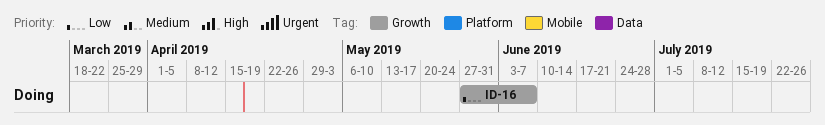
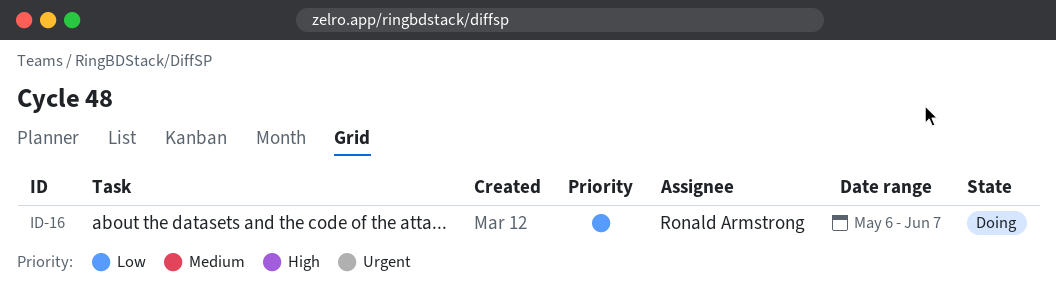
ID-16, start: May 27 -> May 6

